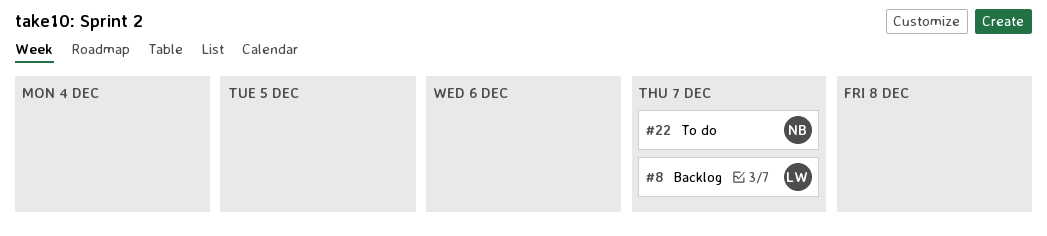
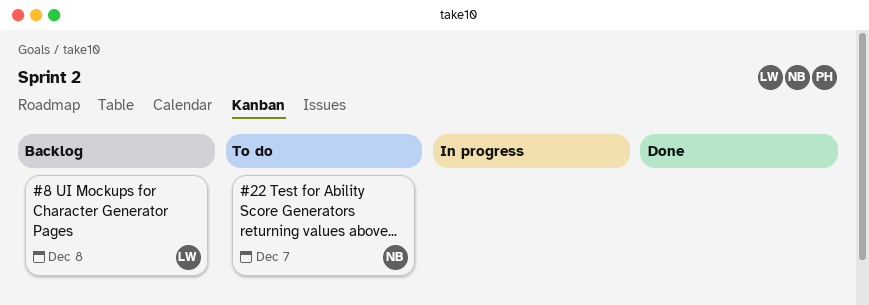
#8, due: Dec 7 -> Dec 8

